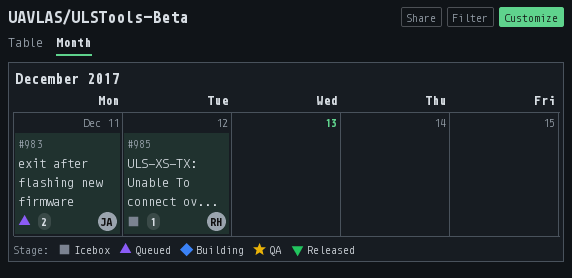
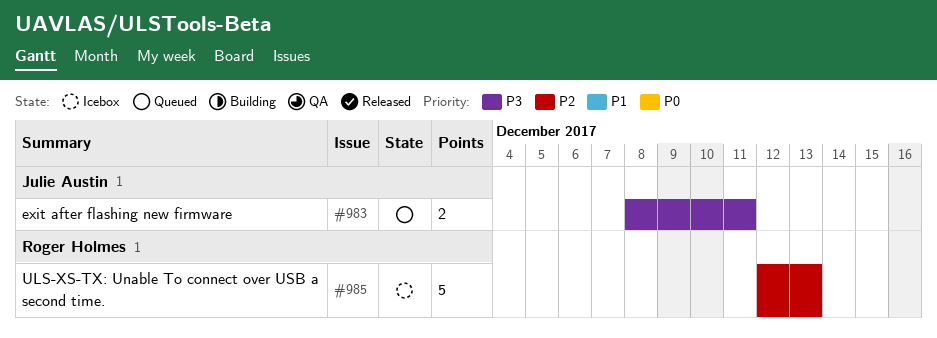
#985, estimate: 1 -> 5
#985, due: Dec 12 -> Dec 13

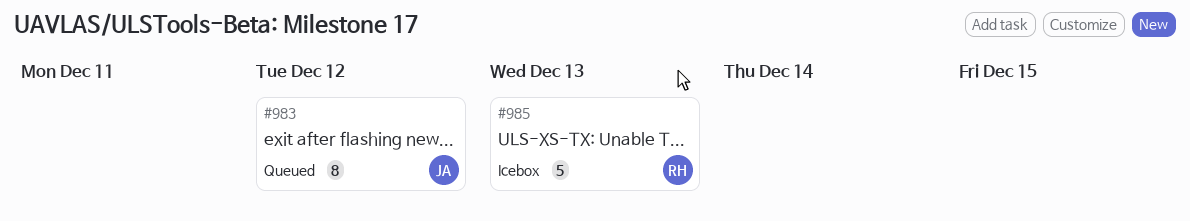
#983, estimate: 2 -> 8
#983, due: Dec 11 -> Dec 12

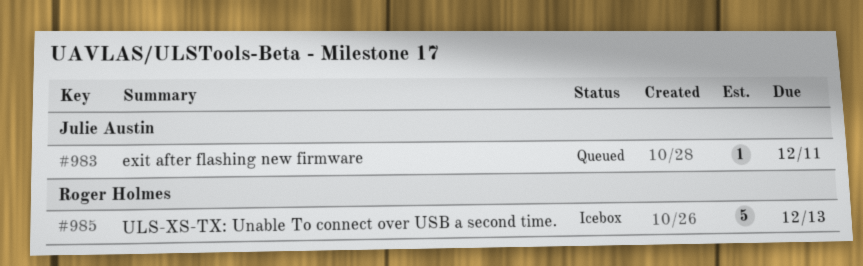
#983, estimate: 8 -> 1
#983, due: Dec 12 -> Dec 11

